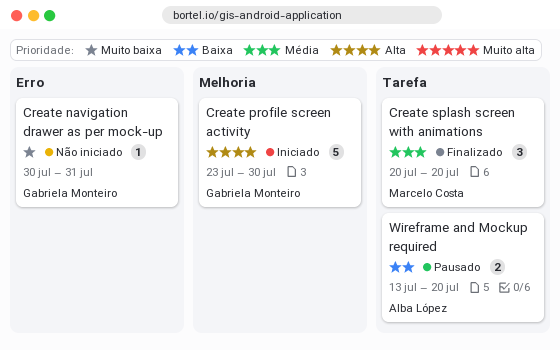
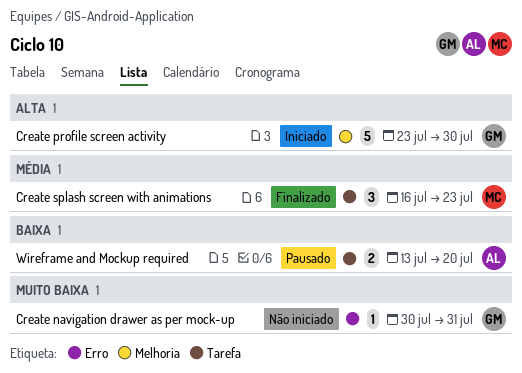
Create splash screen with animations, start: Jul 20 -> Jul 16
Create splash screen with animations, due: Jul 20 -> Jul 23

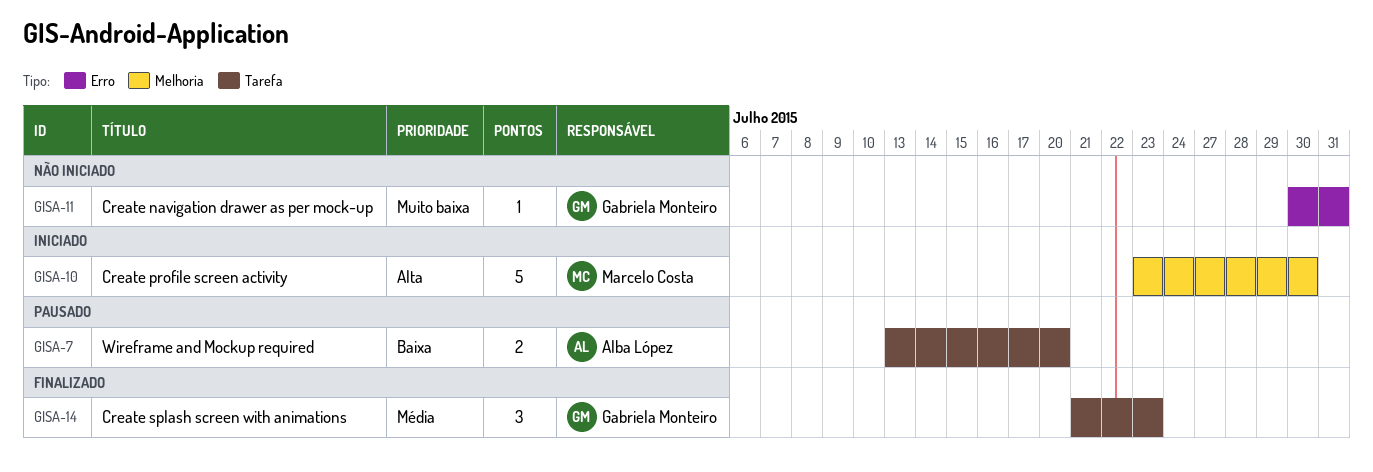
Create profile screen activity, owner: Gabriela Monteiro -> Marcelo Costa
Create splash screen with animations, owner: Marcelo Costa -> Gabriela Monteiro
Create splash screen with animations, start: Jul 16 -> Jul 21

